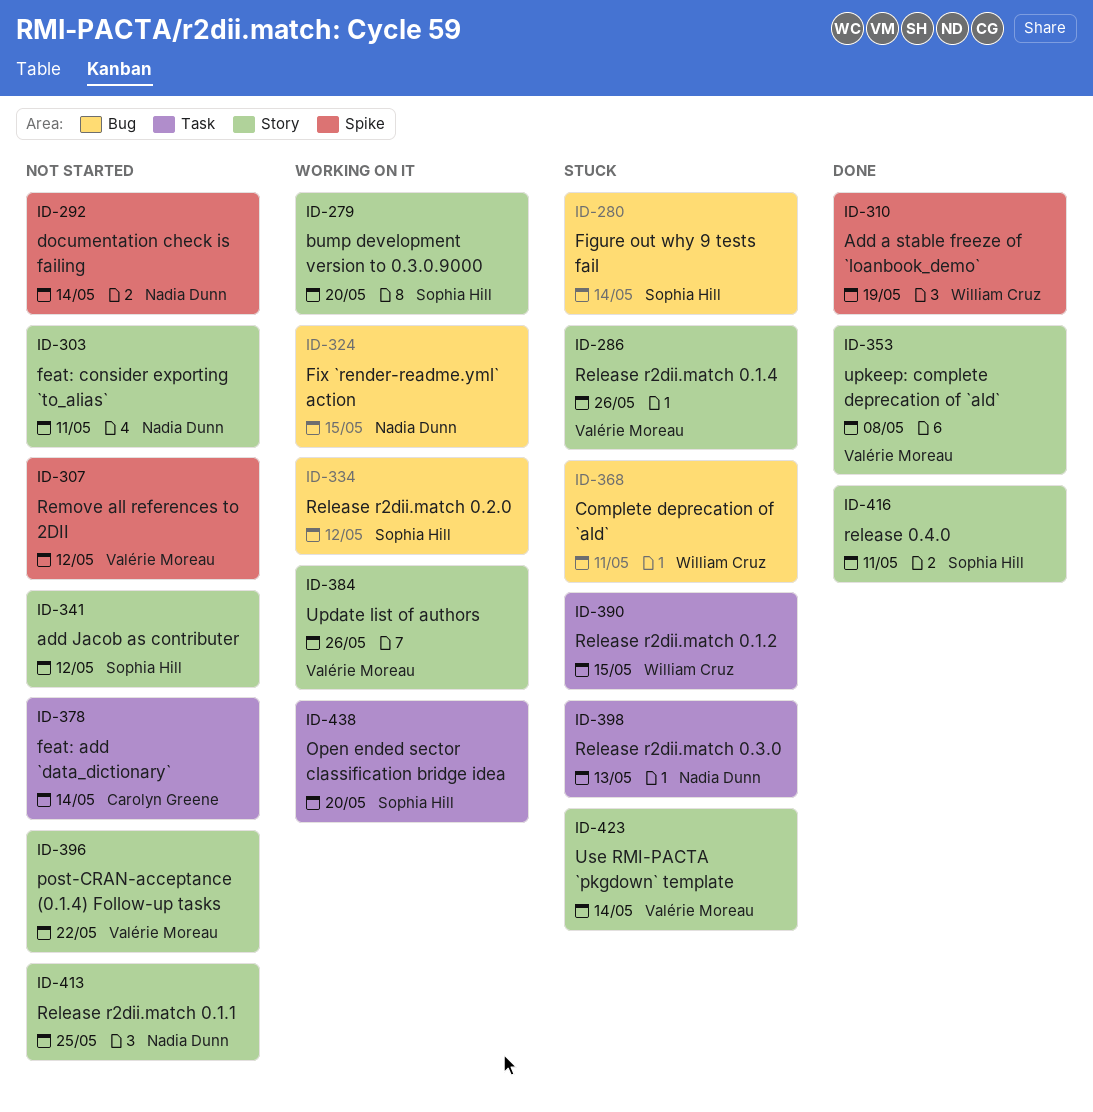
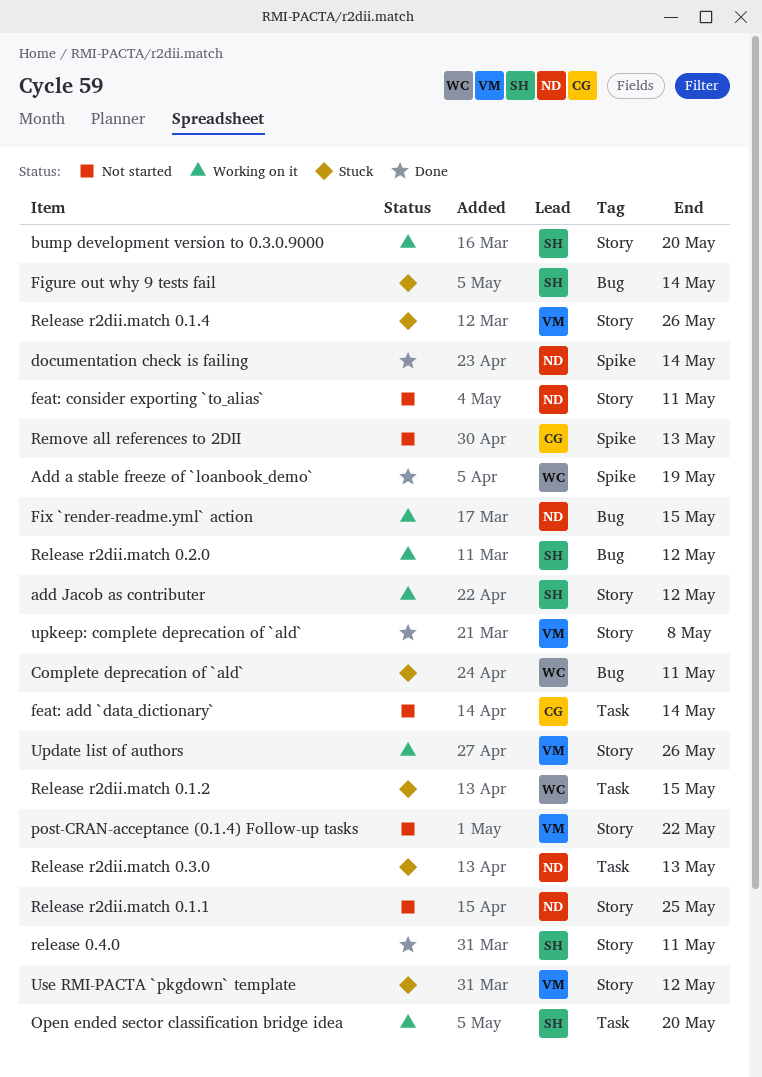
add Jacob as contributer, status: Not started -> Working on it
documentation check is failing, status: Not started -> Done
Remove all references to 2DII, owner: Valérie Moreau -> Carolyn Greene
Remove all references to 2DII, due: May 12 -> May 13
Use RMI-PACTA `pkgdown` template, due: May 14 -> May 12

